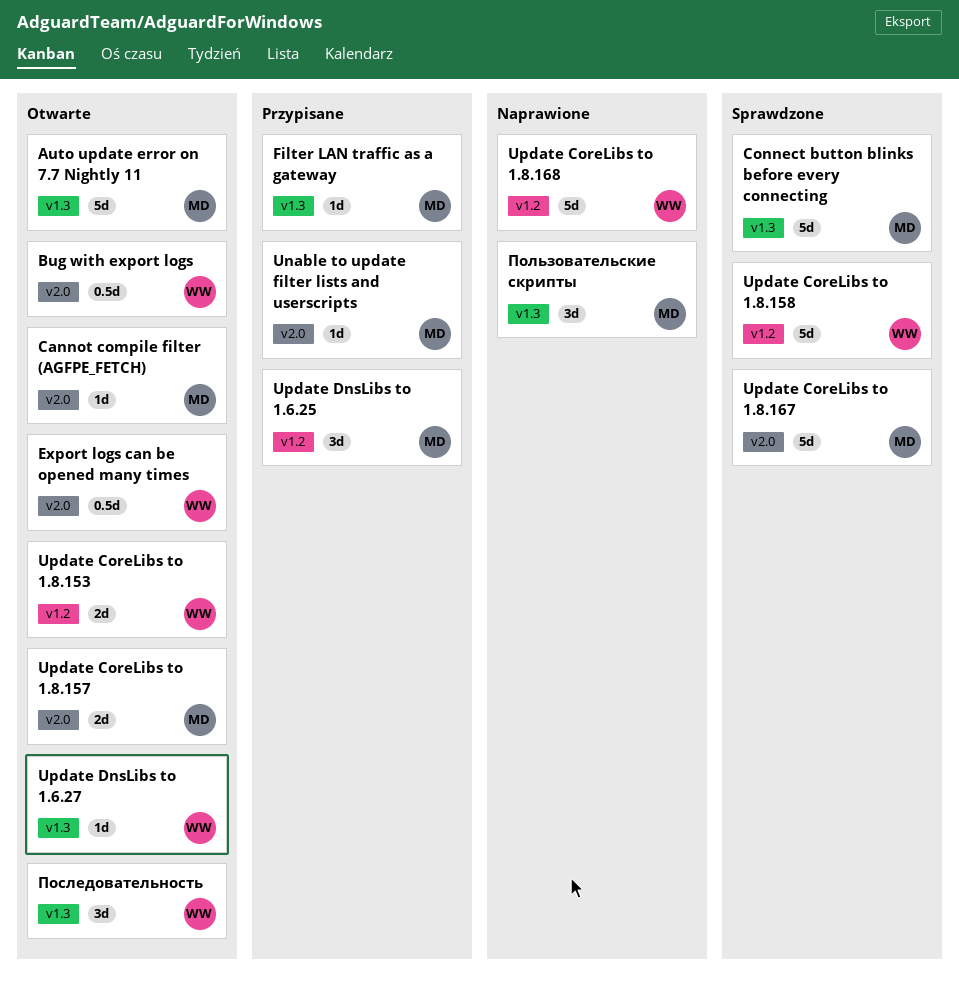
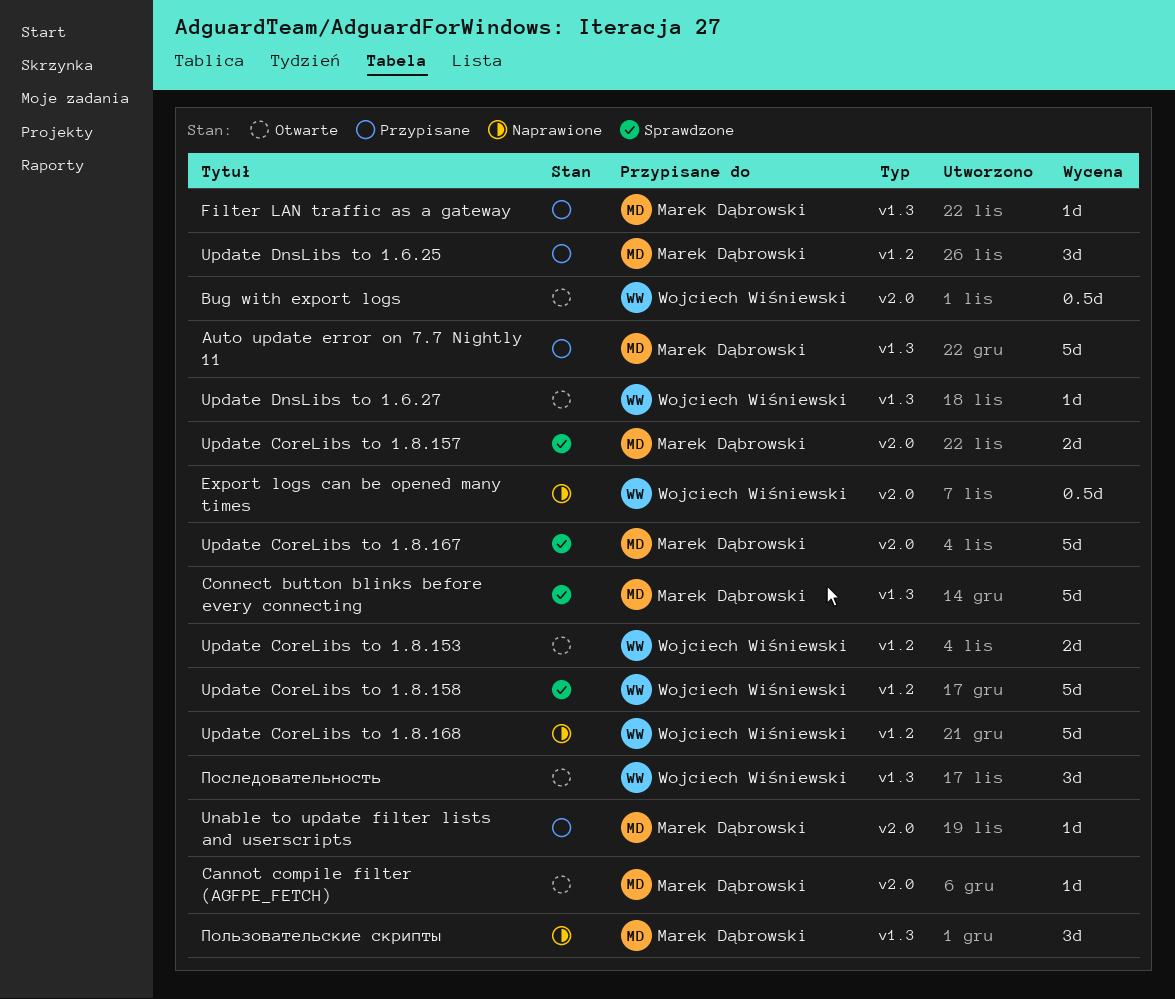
Auto update error on 7.7 Nightly 11, status: Otwarte -> Przypisane
Export logs can be opened many times, status: Otwarte -> Naprawione
Update CoreLibs to 1.8.157, status: Otwarte -> Sprawdzone

